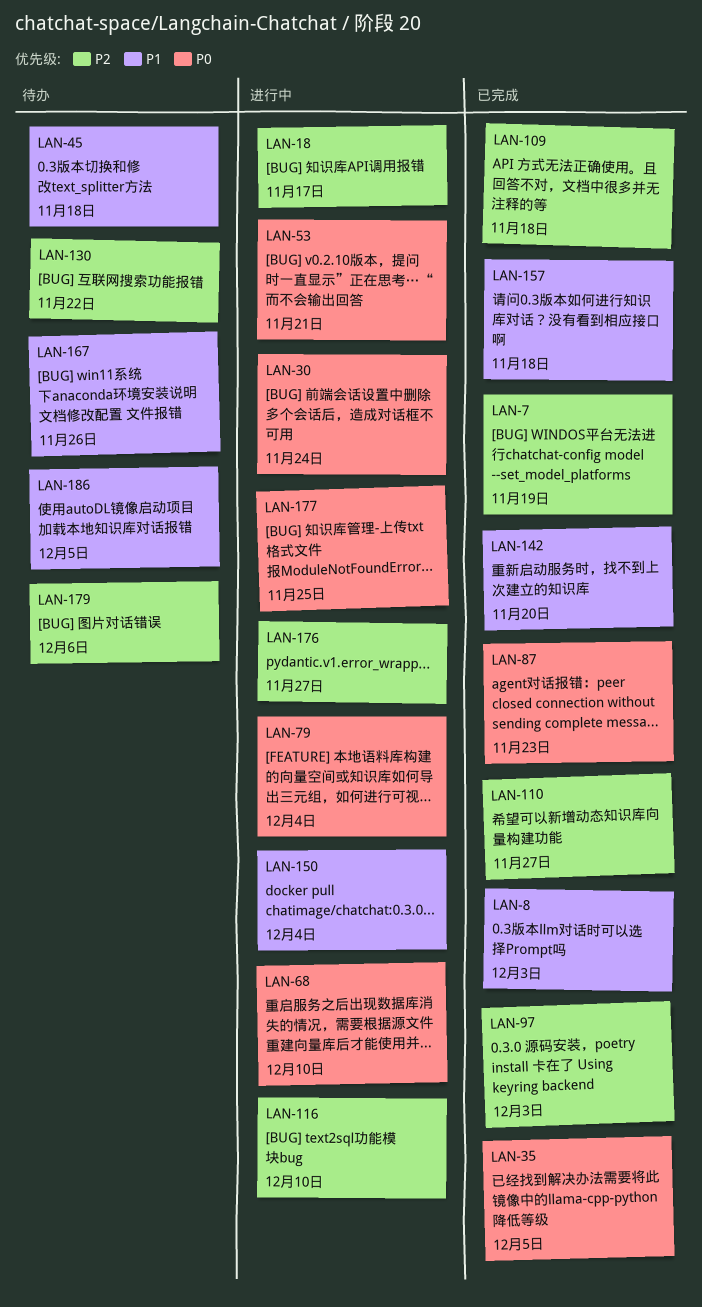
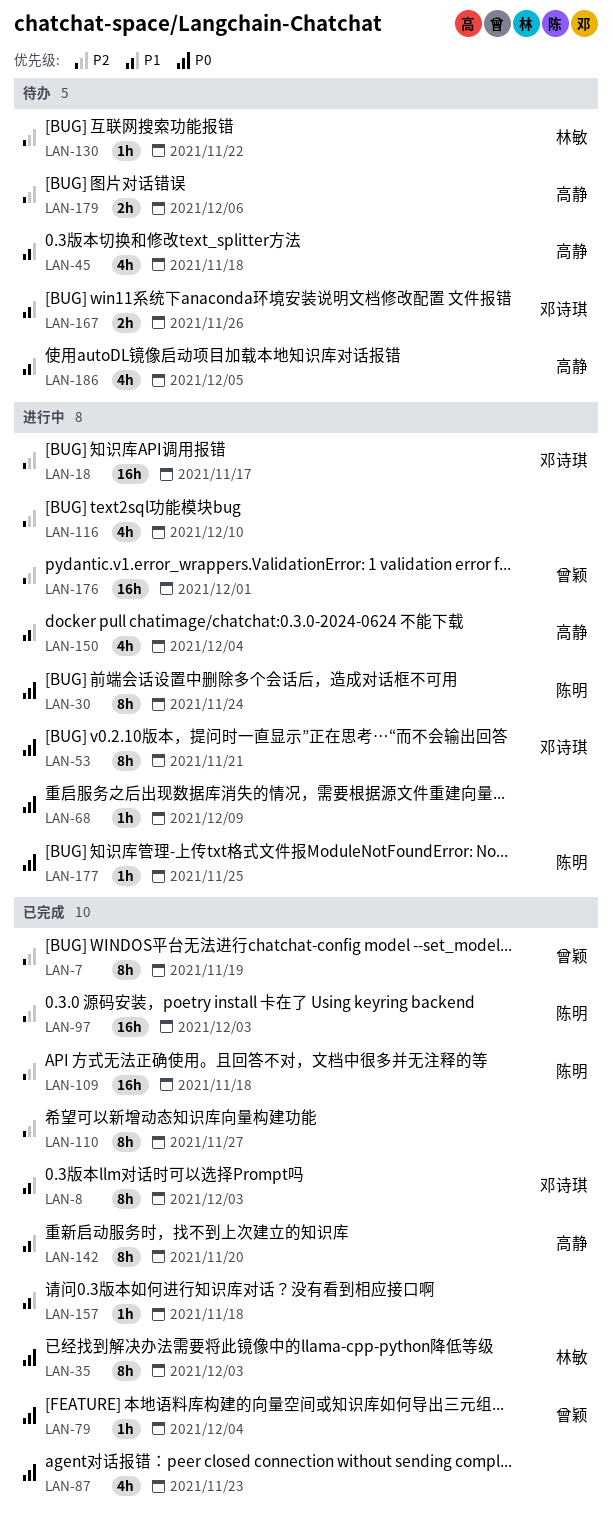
LAN-35, due: Dec 5 -> Dec 3
LAN-68, due: Dec 10 -> Dec 9
LAN-79, status: 进行中 -> 已完成
LAN-176, due: Nov 27 -> Dec 1

